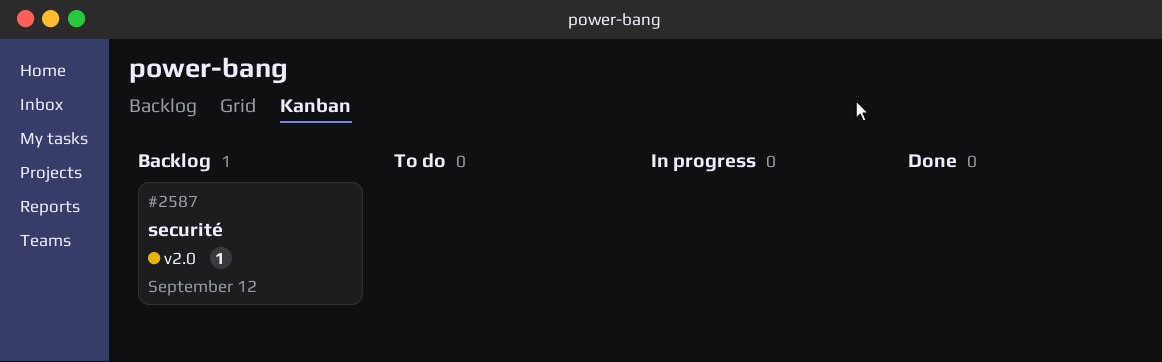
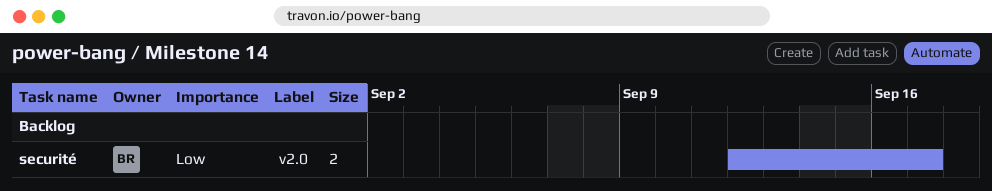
securité, estimate: 1 -> 2
securité, due: Sep 12 -> Sep 17

